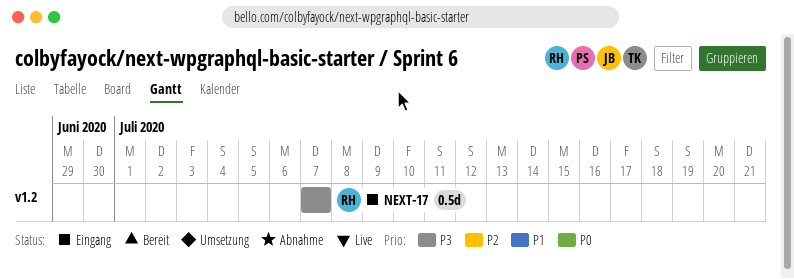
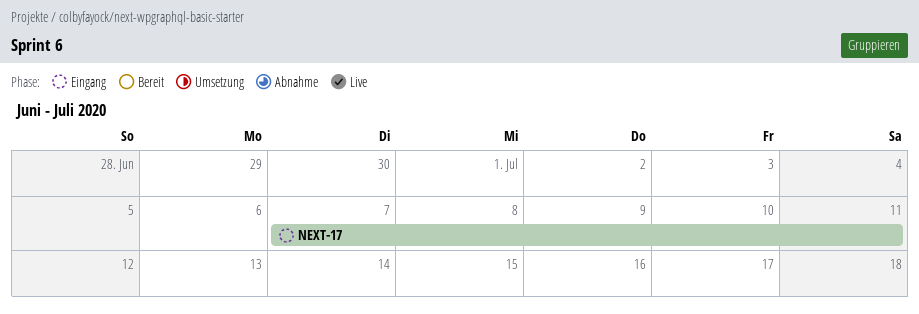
NEXT-17, due: Jul 7 -> Jul 11

